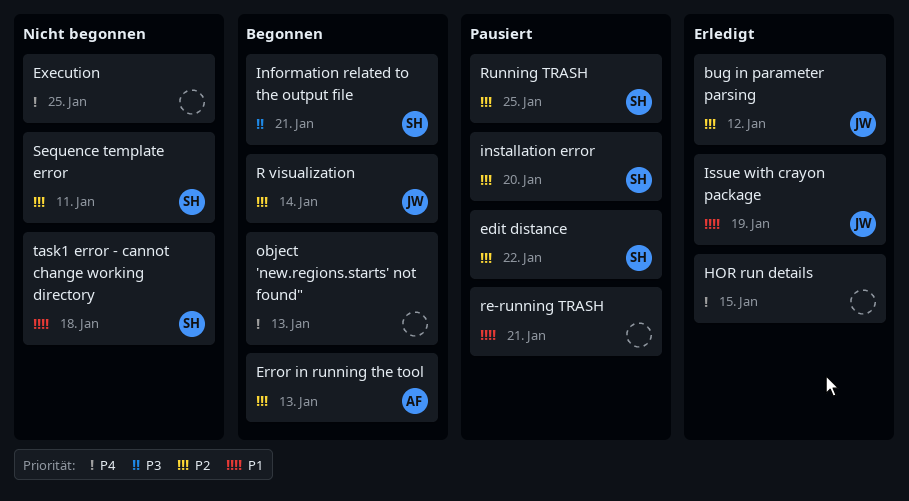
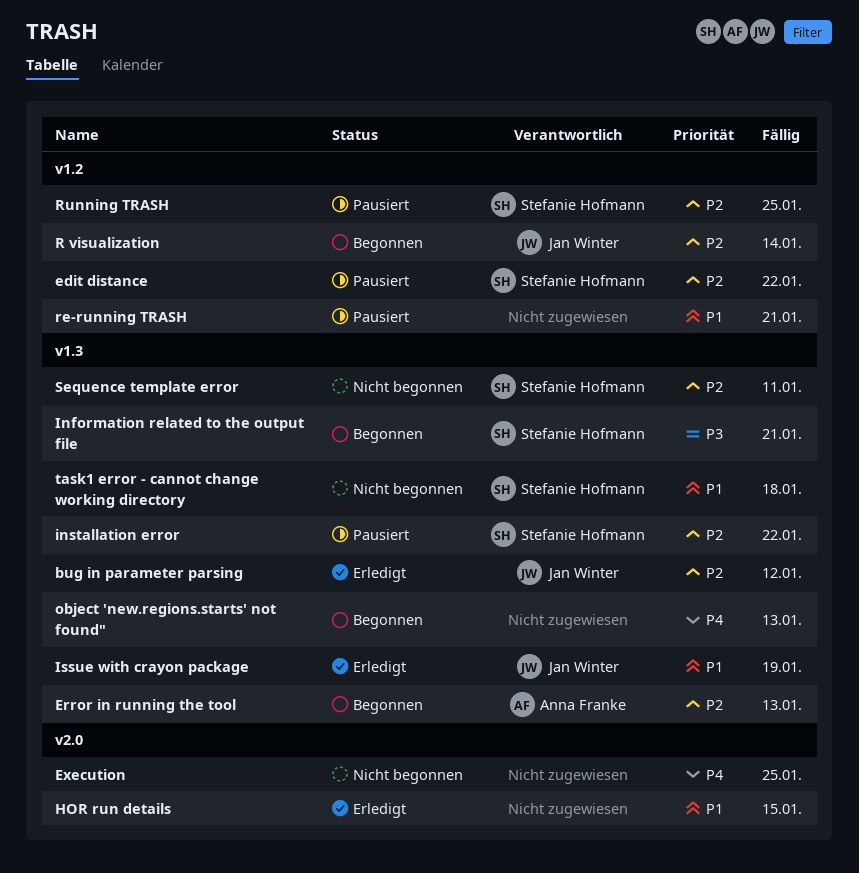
HOR run details, priority: P4 -> P1
installation error, due: Jan 20 -> Jan 22

